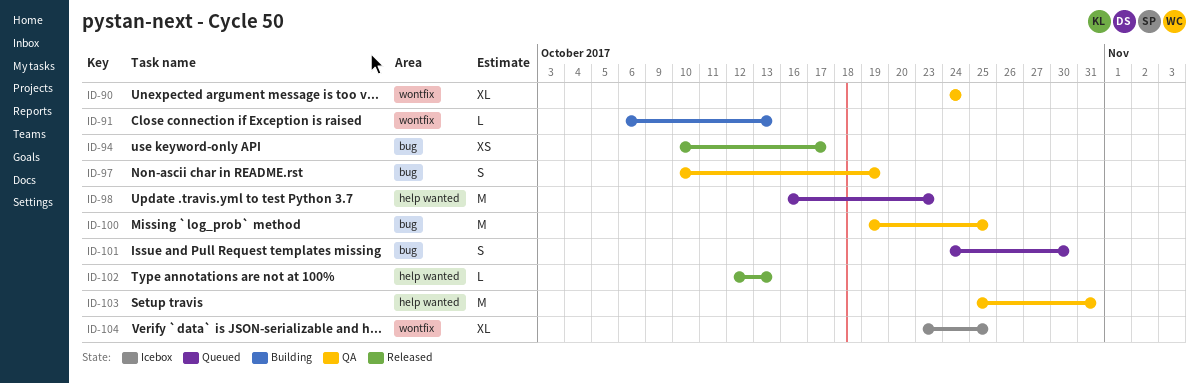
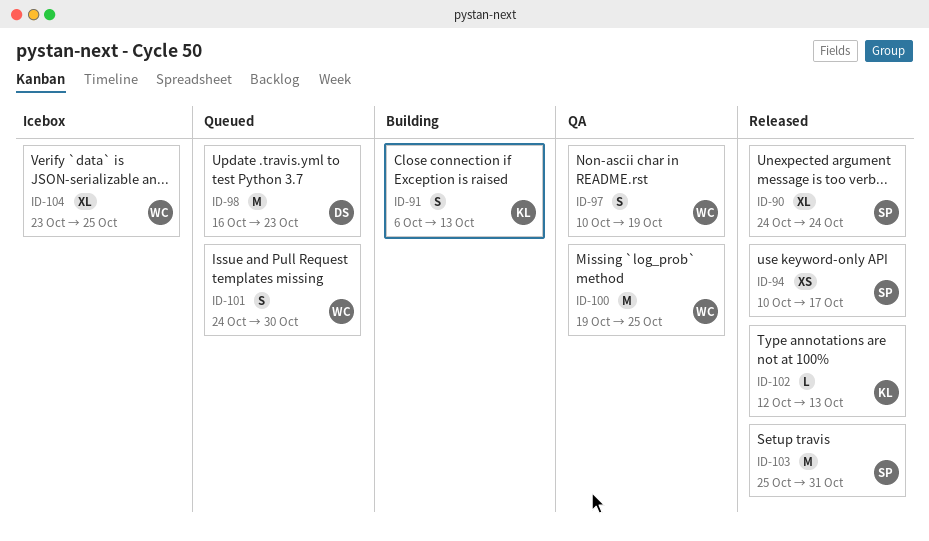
ID-90, status: QA -> Released
ID-91, estimate: L -> S
ID-103, status: QA -> Released

